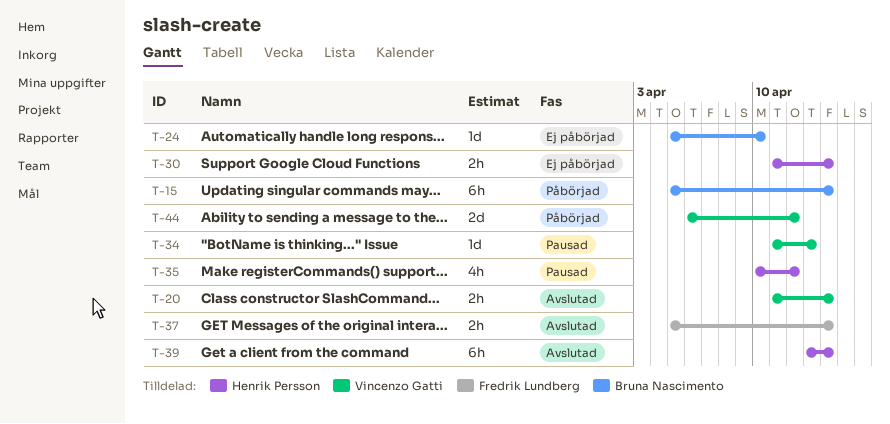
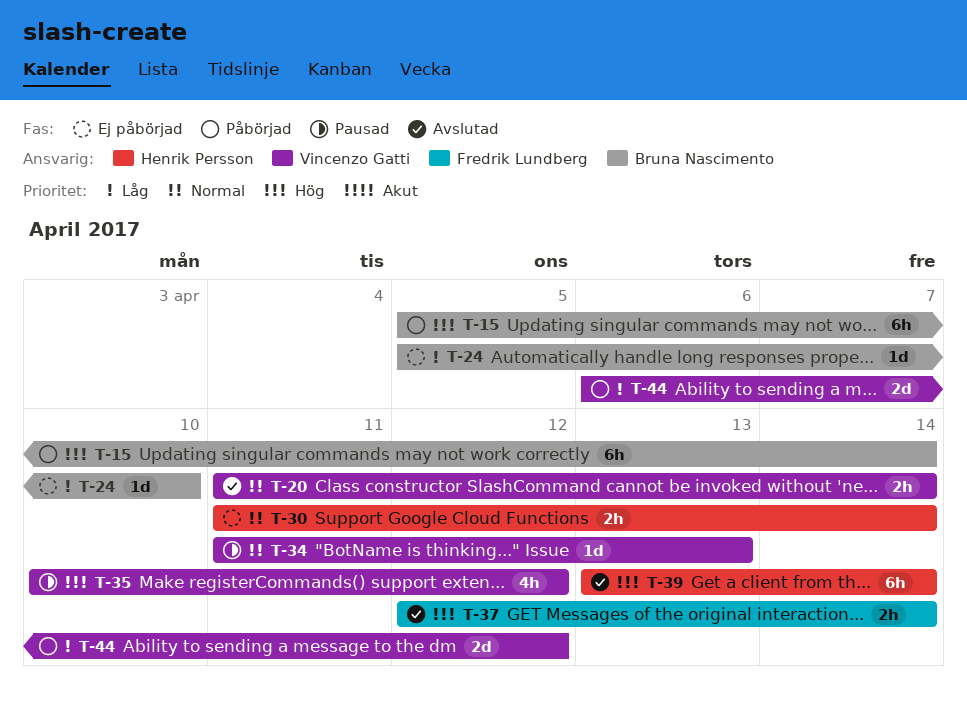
T-35, owner: Henrik Persson -> Vincenzo Gatti
T-37, start: Apr 5 -> Apr 12

